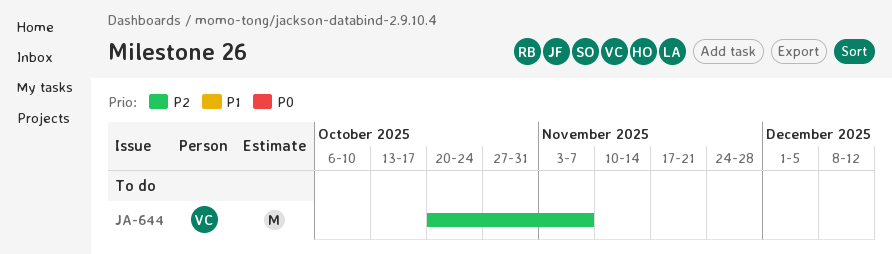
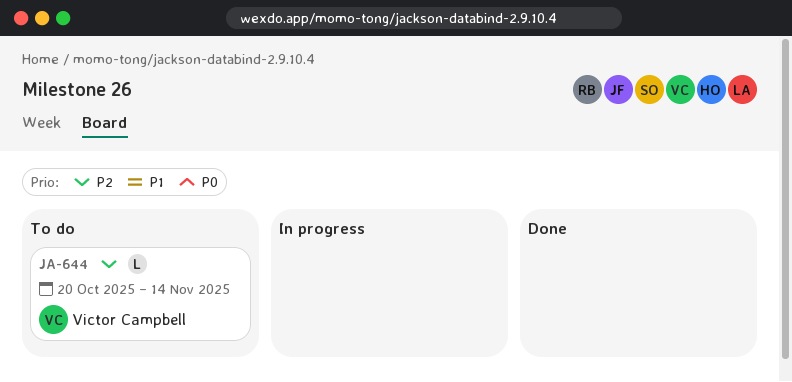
JA-644, estimate: M -> L
JA-644, due: Nov 7 -> Nov 14

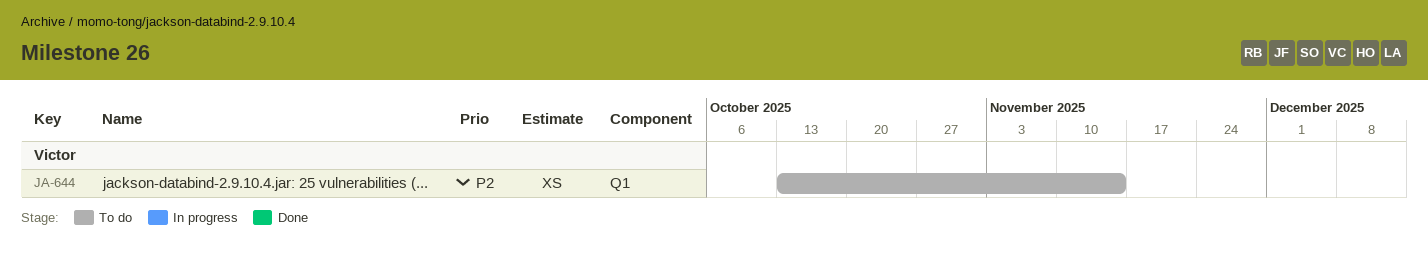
JA-644, estimate: L -> XS
JA-644, start: Oct 20 -> Oct 13

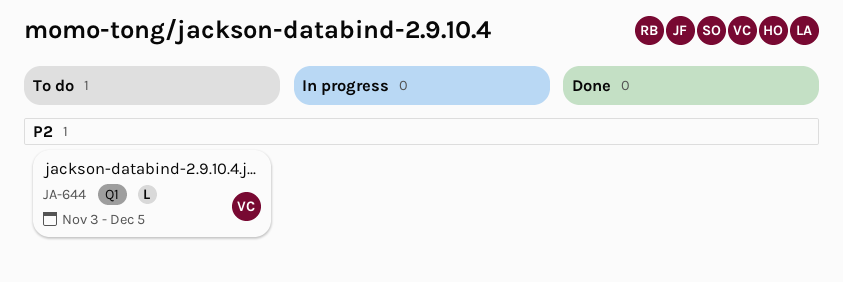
JA-644, estimate: XS -> L
JA-644, start: Oct 13 -> Nov 3
JA-644, due: Nov 14 -> Dec 5

